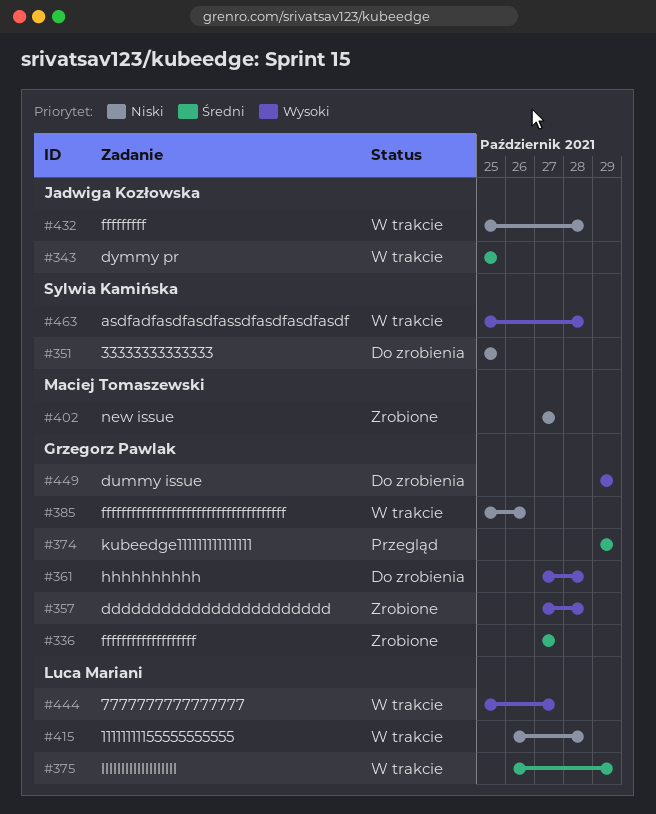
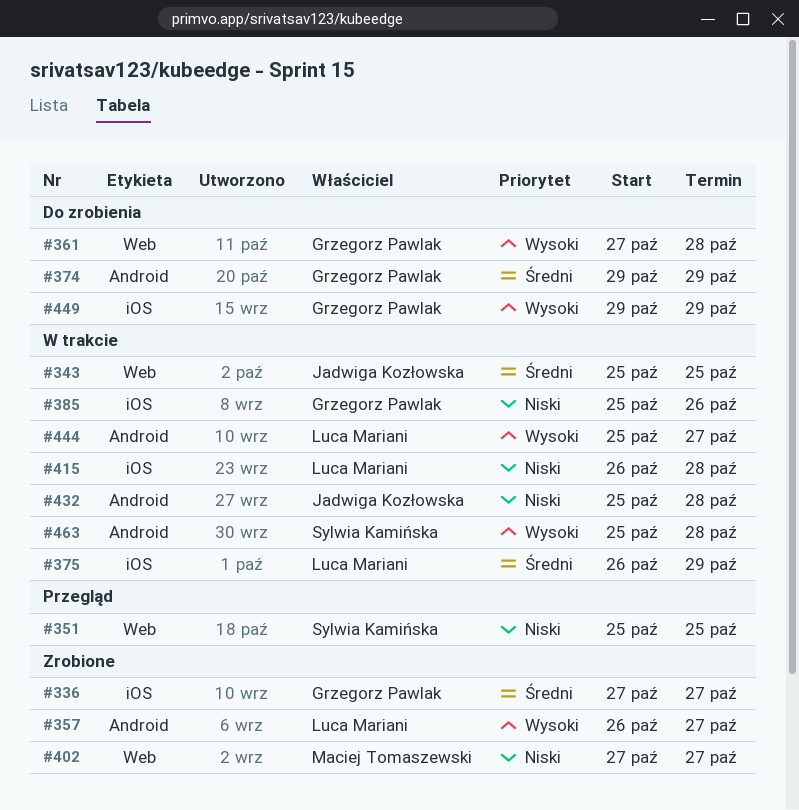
#351, status: Do zrobienia -> Przegląd
#357, owner: Grzegorz Pawlak -> Luca Mariani
#357, start: Oct 27 -> Oct 26
#357, due: Oct 28 -> Oct 27
#374, status: Przegląd -> Do zrobienia

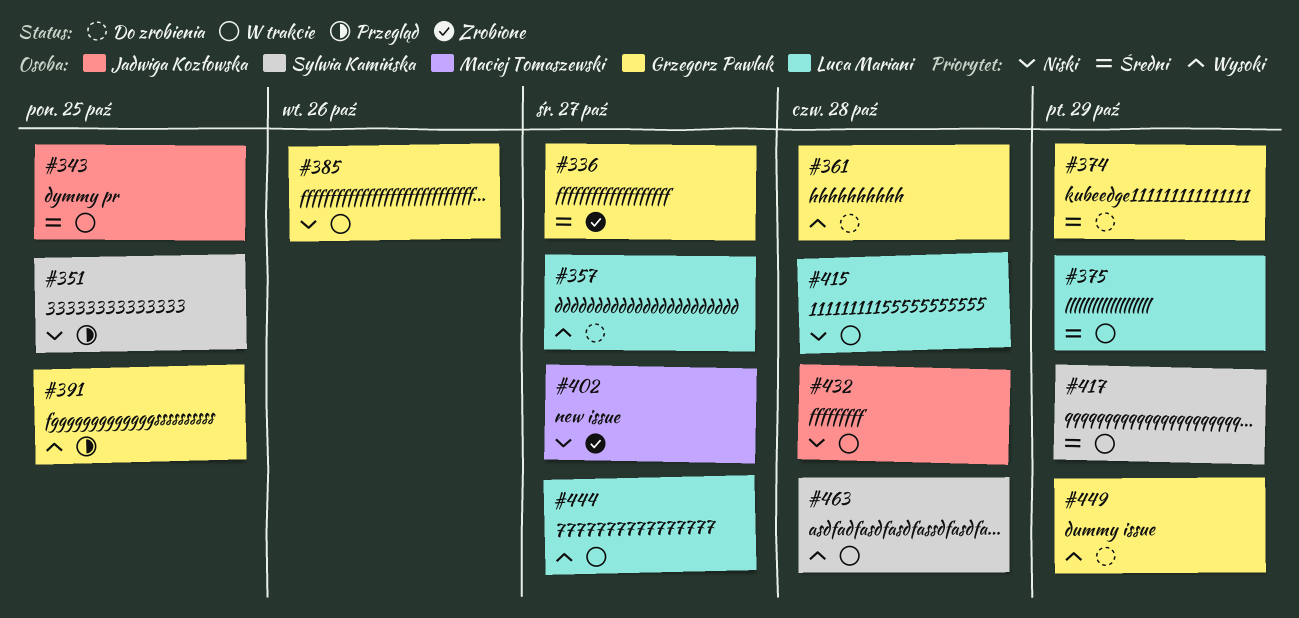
#357, status: Zrobione -> Do zrobienia
#391: none -> present
#417: none -> present

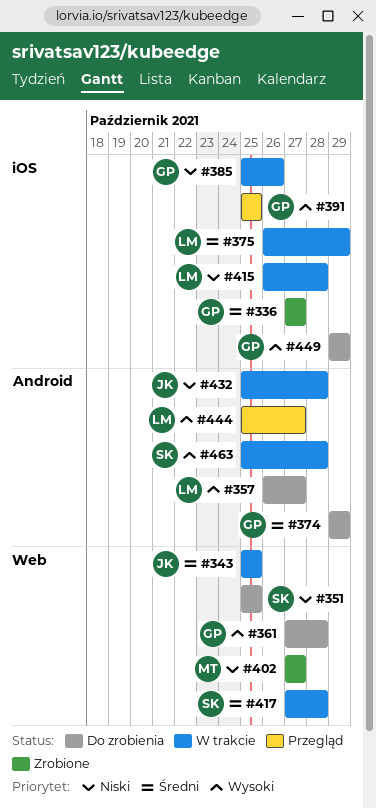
#351, status: Przegląd -> Do zrobienia
#417, due: Oct 29 -> Oct 28
#444, status: W trakcie -> Przegląd

